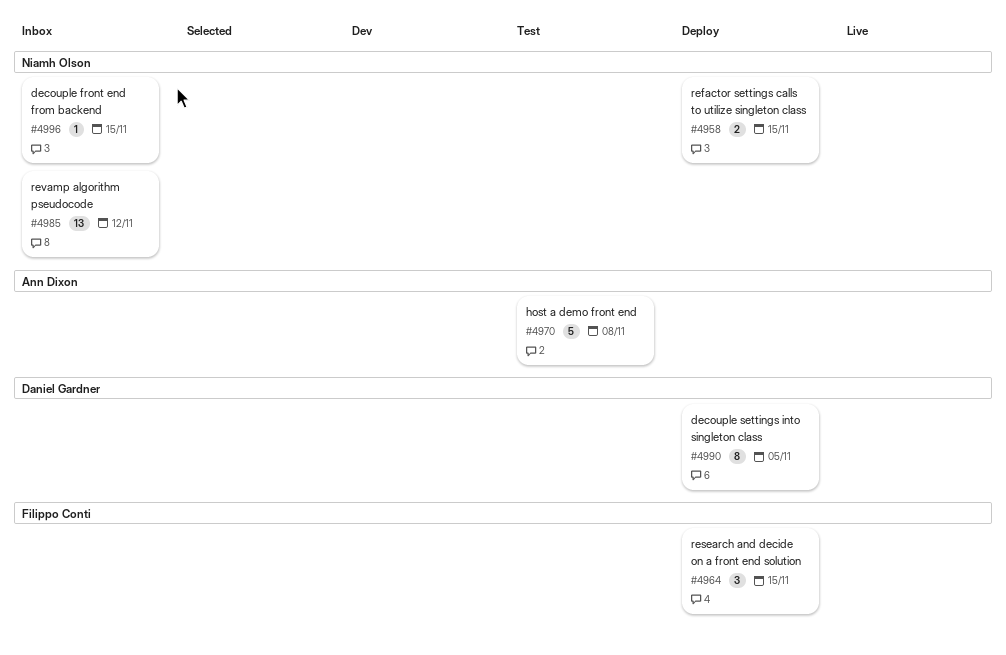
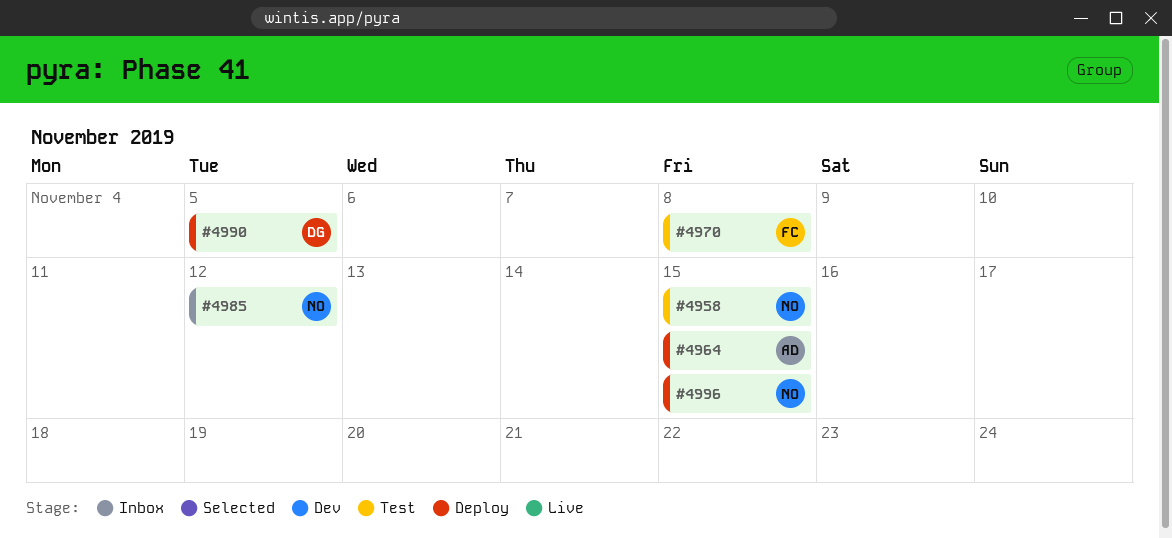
#4958, status: Deploy -> Test
#4964, owner: Filippo Conti -> Ann Dixon
#4970, owner: Ann Dixon -> Filippo Conti
#4996, status: Inbox -> Deploy

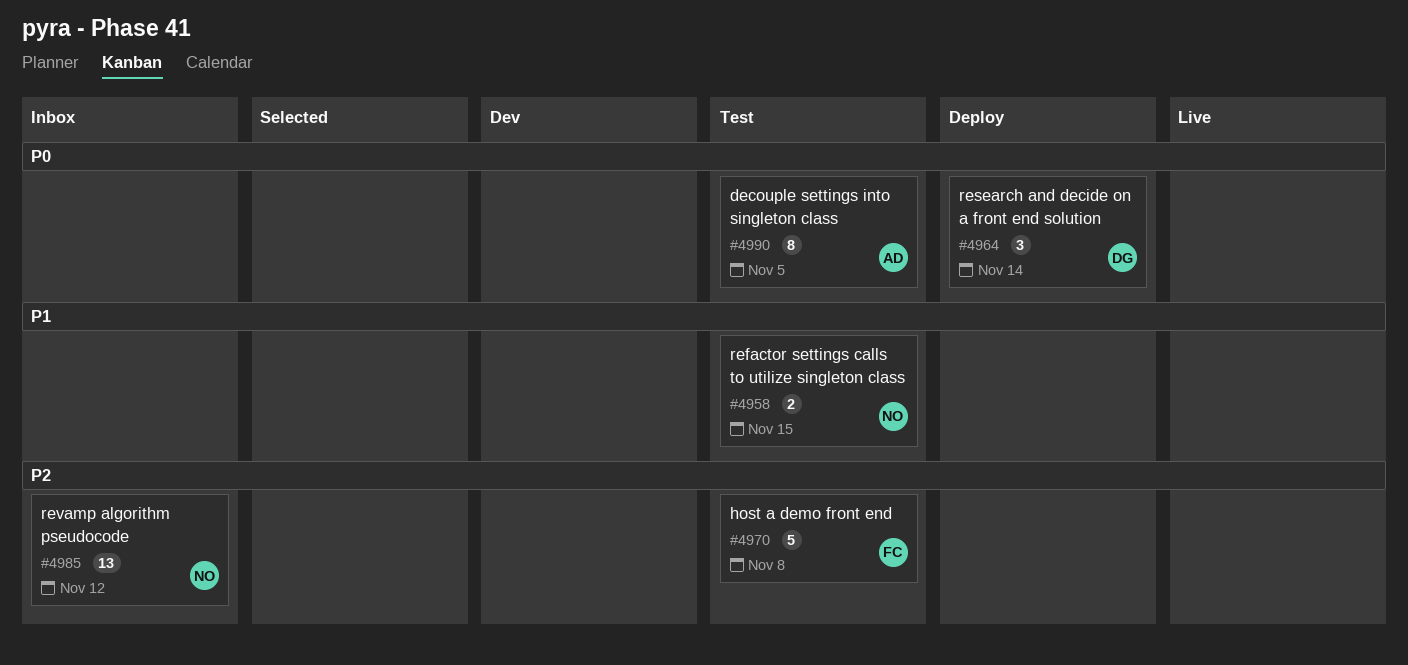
#4964, owner: AD -> DG
#4964, due: Nov 15 -> Nov 14
#4990, status: Deploy -> Test
#4990, owner: DG -> AD
#4996: present -> none

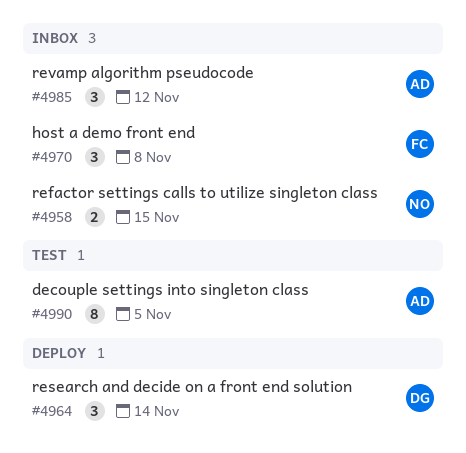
#4958, status: Test -> Inbox
#4970, status: Test -> Inbox
#4970, estimate: 5 -> 3
#4985, owner: NO -> AD
#4985, estimate: 13 -> 3

